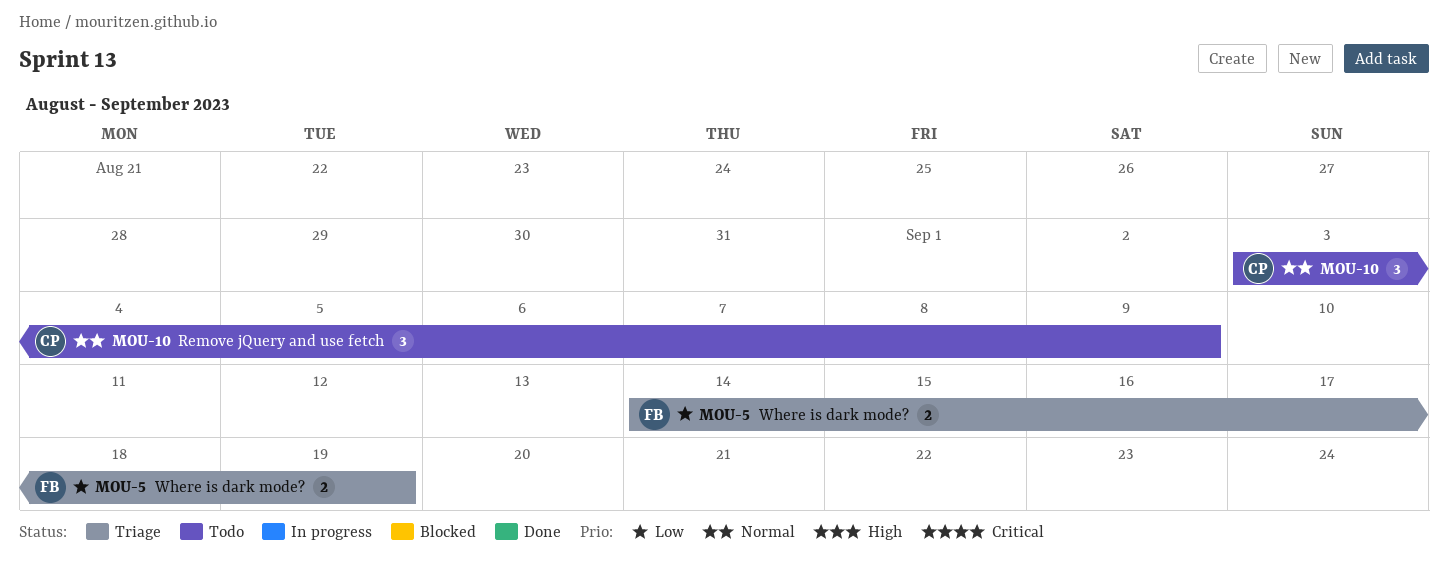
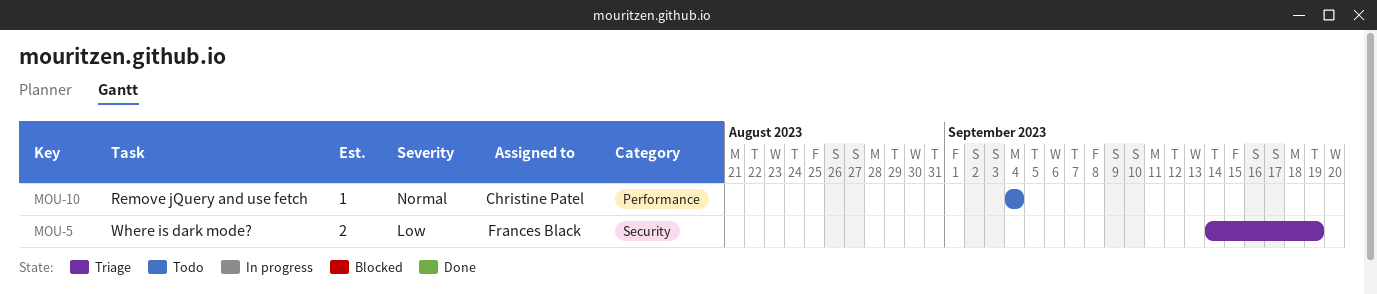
MOU-10, estimate: 3 -> 1
MOU-10, start: Sep 3 -> Sep 4
MOU-10, due: Sep 9 -> Sep 4

